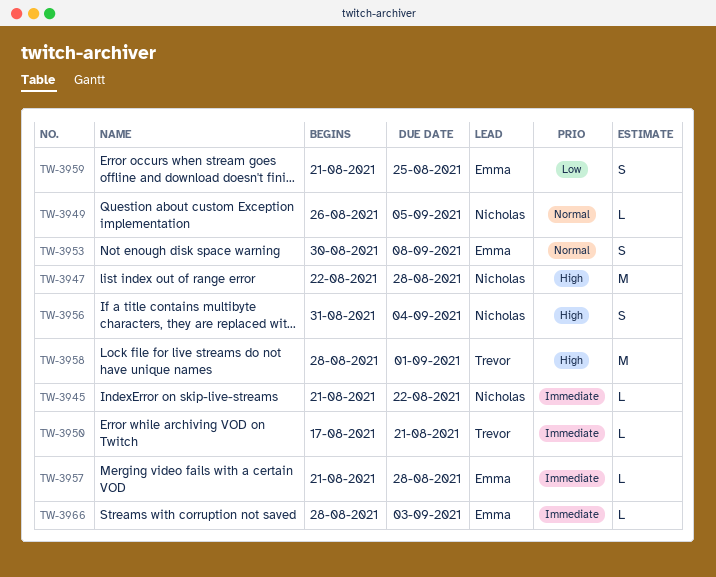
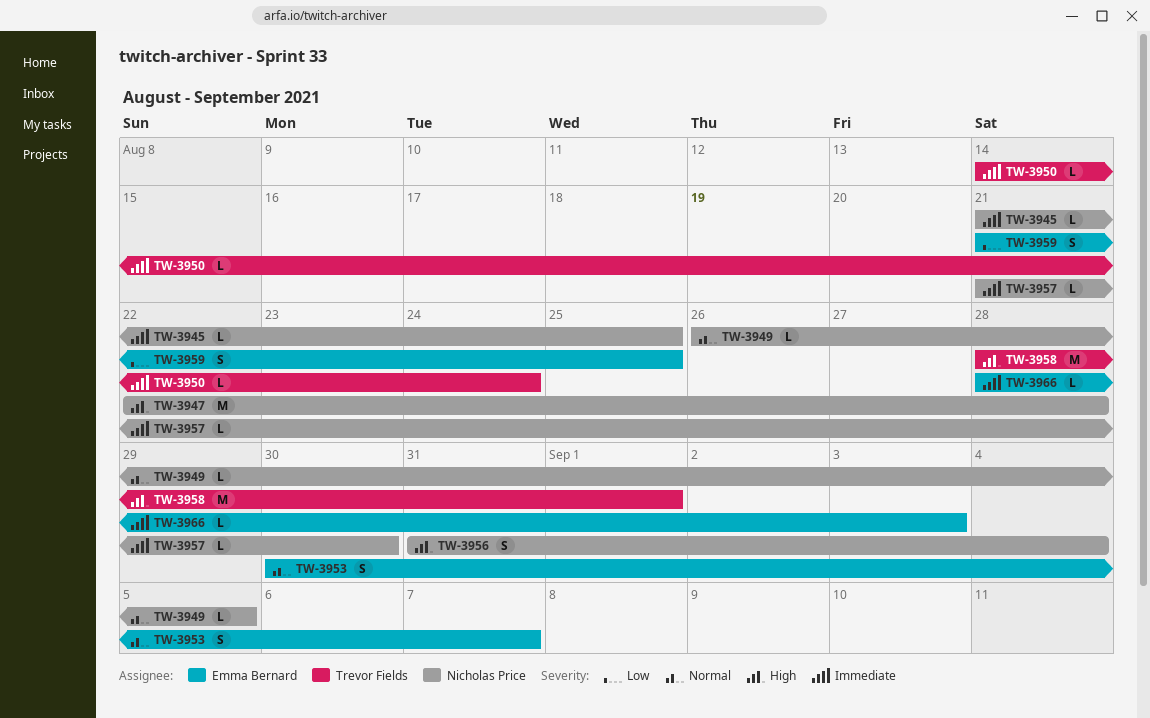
TW-3945, due: Aug 22 -> Aug 25
TW-3950, start: Aug 17 -> Aug 14
TW-3950, due: Aug 21 -> Aug 24
TW-3953, due: Sep 8 -> Sep 7
TW-3957, owner: Emma Bernard -> Nicholas Price
TW-3957, due: Aug 28 -> Aug 30

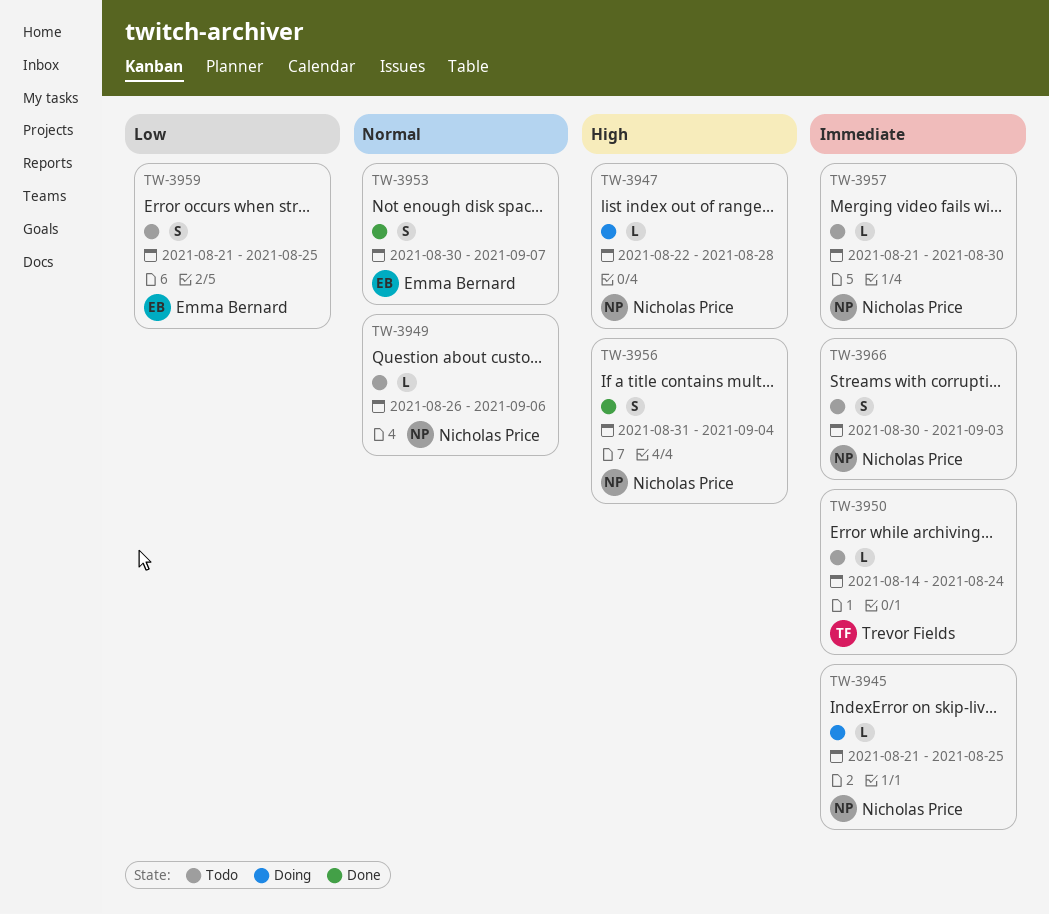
TW-3947, estimate: M -> L
TW-3949, due: Sep 5 -> Sep 6
TW-3958: present -> none
TW-3966, owner: Emma Bernard -> Nicholas Price
TW-3966, estimate: L -> S
TW-3966, start: Aug 28 -> Aug 30

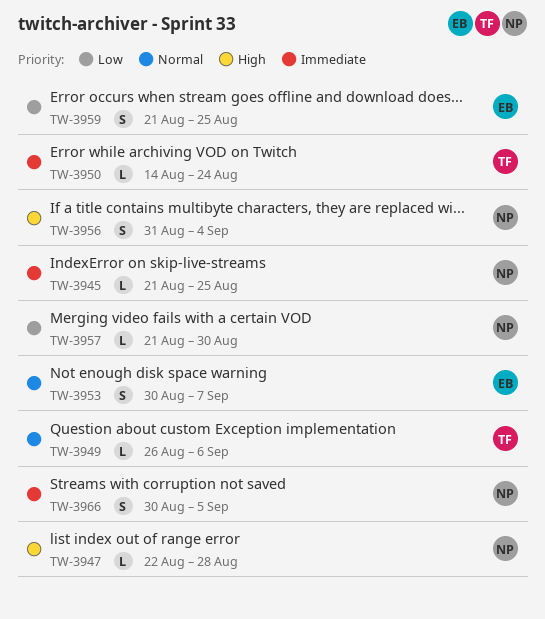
TW-3949, owner: Nicholas Price -> Trevor Fields
TW-3957, priority: Immediate -> Low
TW-3966, due: Sep 3 -> Sep 5

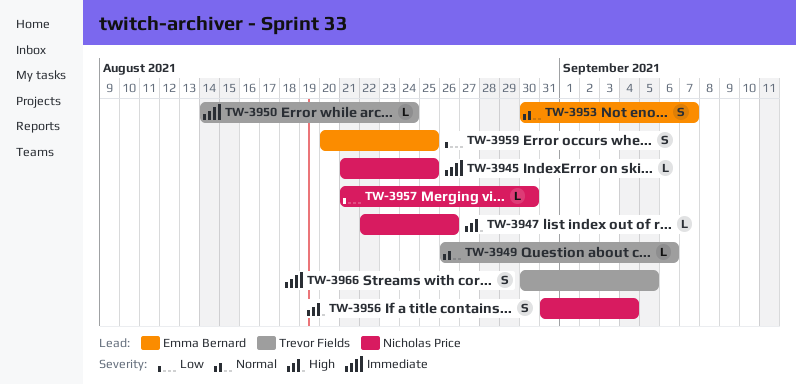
TW-3947, due: Aug 28 -> Aug 26
TW-3959, start: Aug 21 -> Aug 20
TW-3966, owner: Nicholas Price -> Trevor Fields

